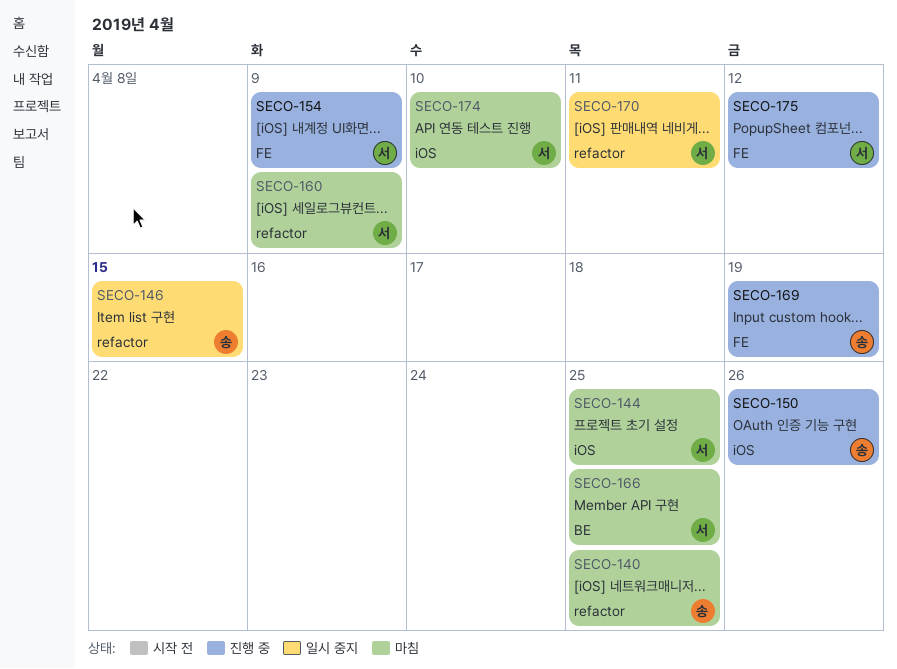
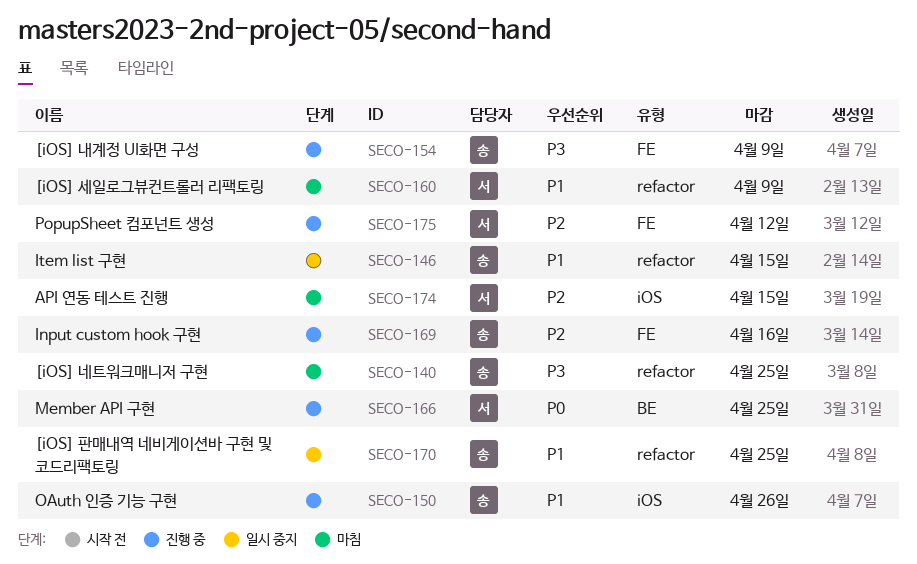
SECO-144: present -> none
SECO-154, owner: 서 -> 송
SECO-166, status: 마침 -> 진행 중
SECO-169, due: Apr 19 -> Apr 16
SECO-170, owner: 서 -> 송
SECO-170, due: Apr 11 -> Apr 25
SECO-174, due: Apr 10 -> Apr 15

